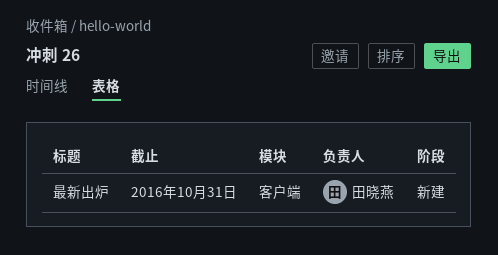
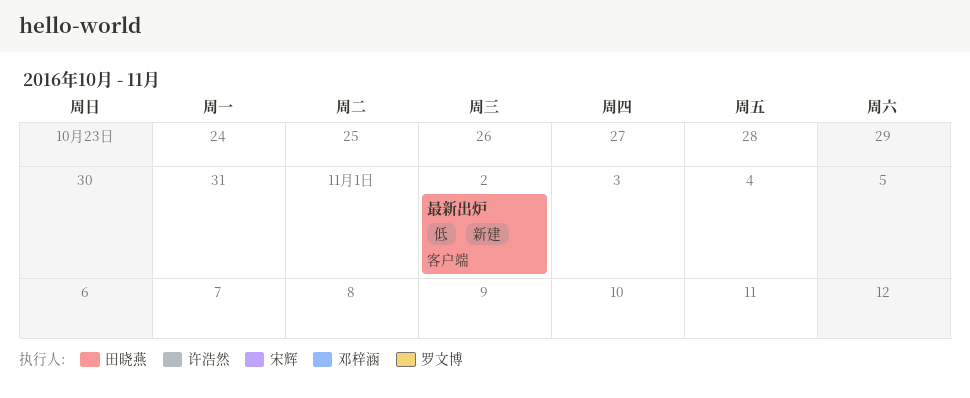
最新出炉, due: Oct 31 -> Nov 2

